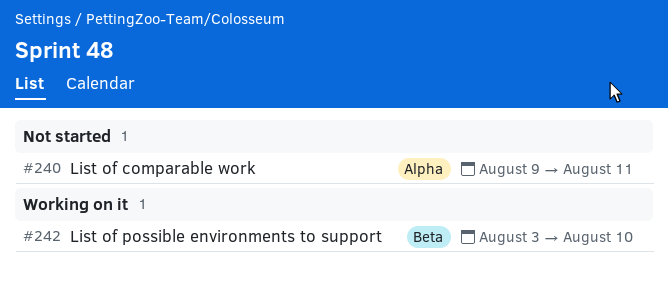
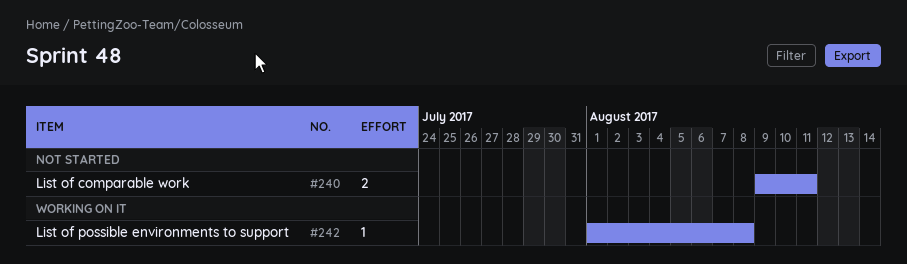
#242, start: Aug 3 -> Aug 1
#242, due: Aug 10 -> Aug 8

